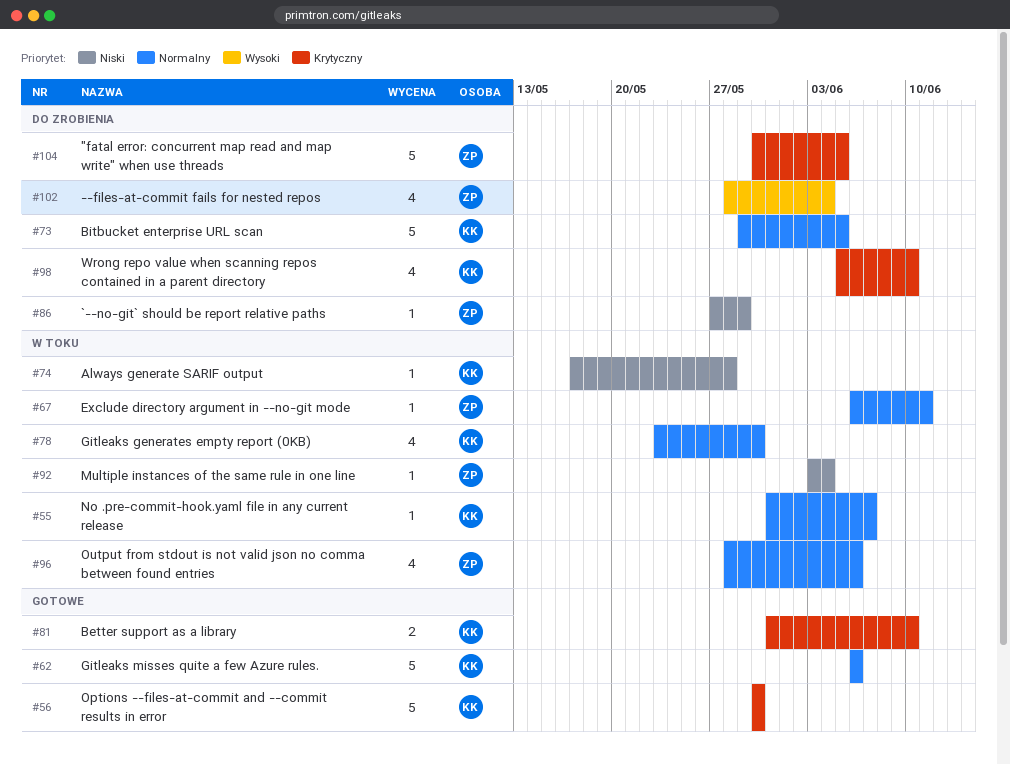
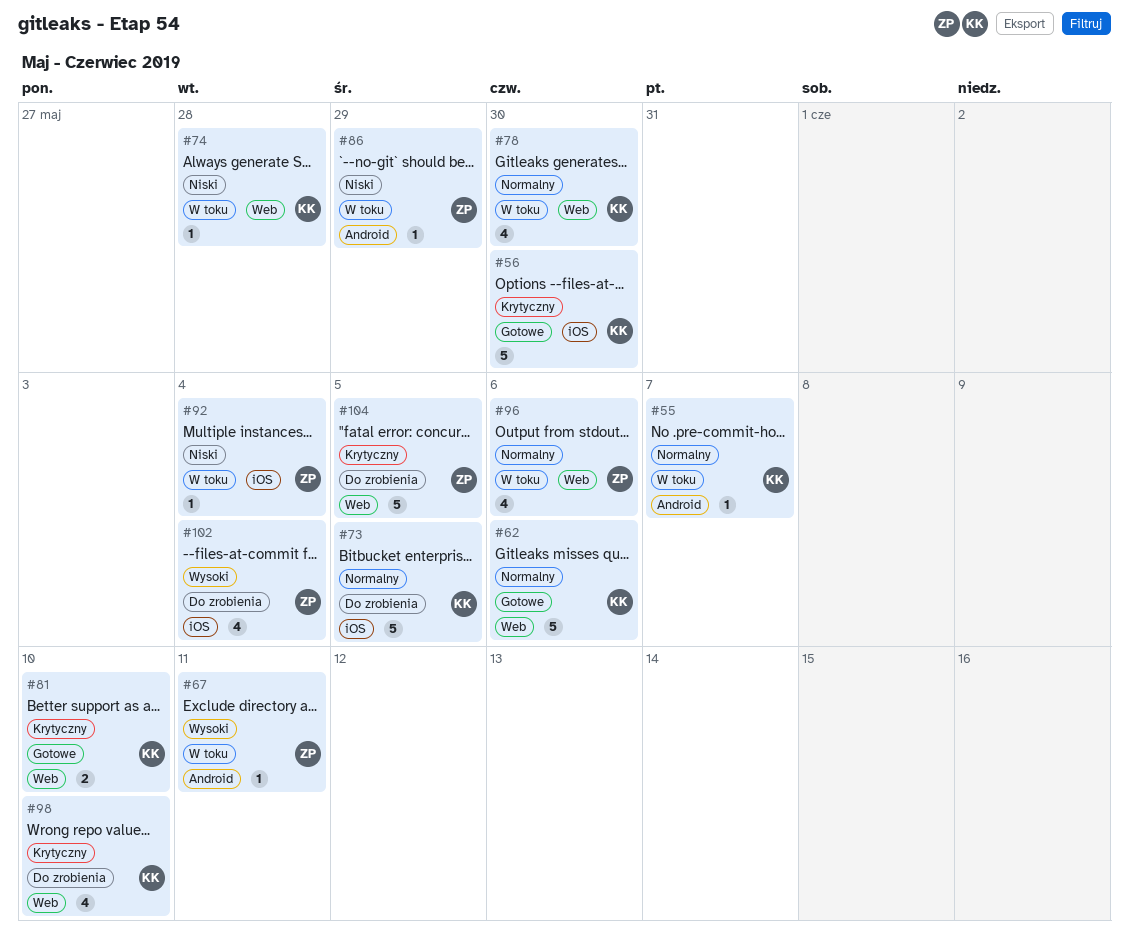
#67, priority: Normalny -> Wysoki
#86, status: Do zrobienia -> W toku

